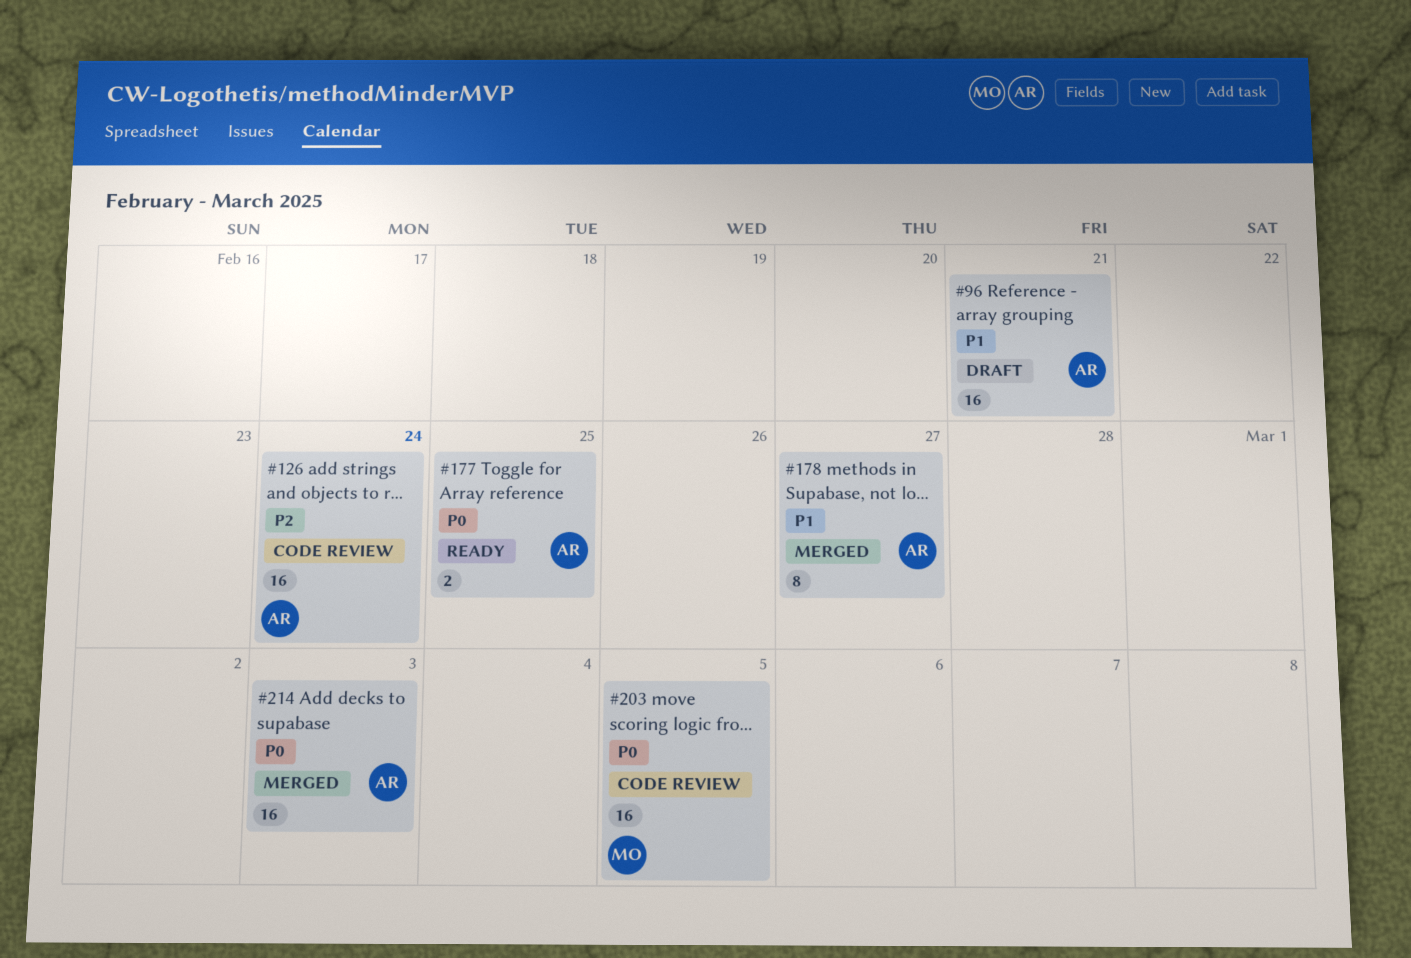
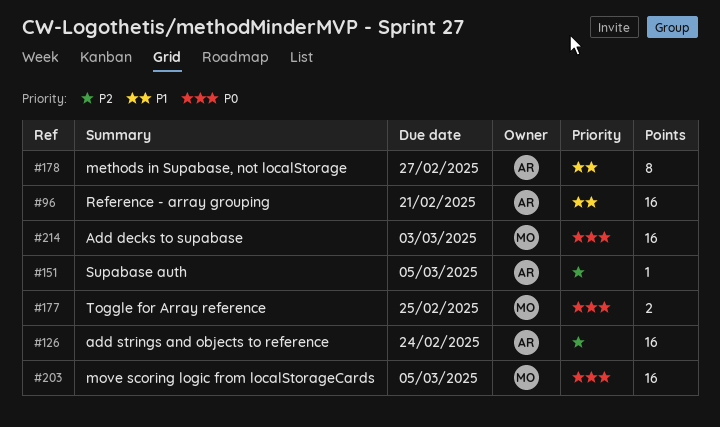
#151: none -> present
#177, owner: AR -> MO
#214, owner: AR -> MO

